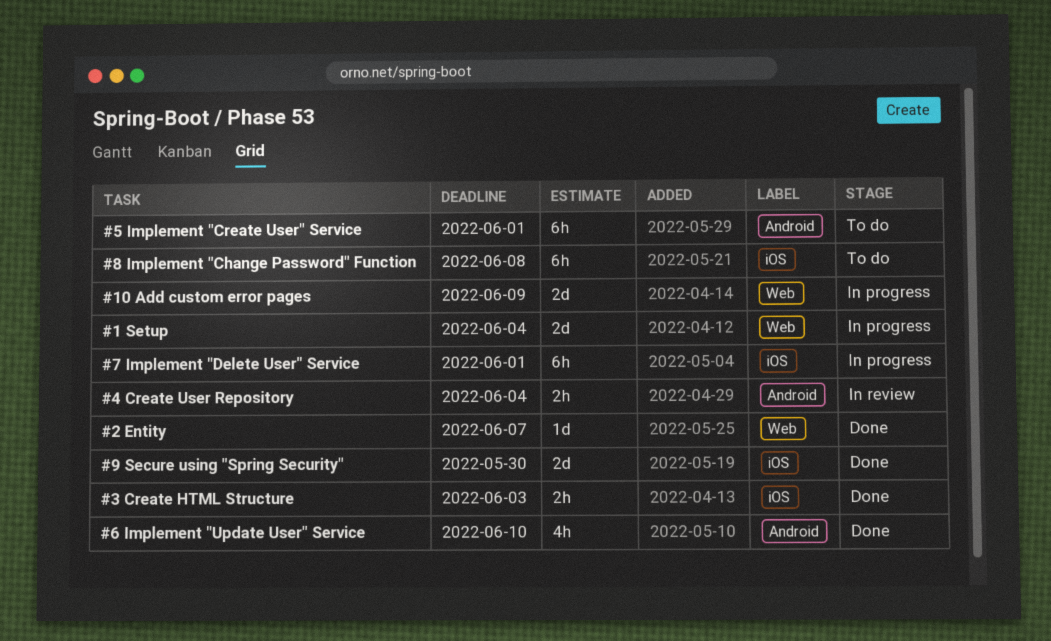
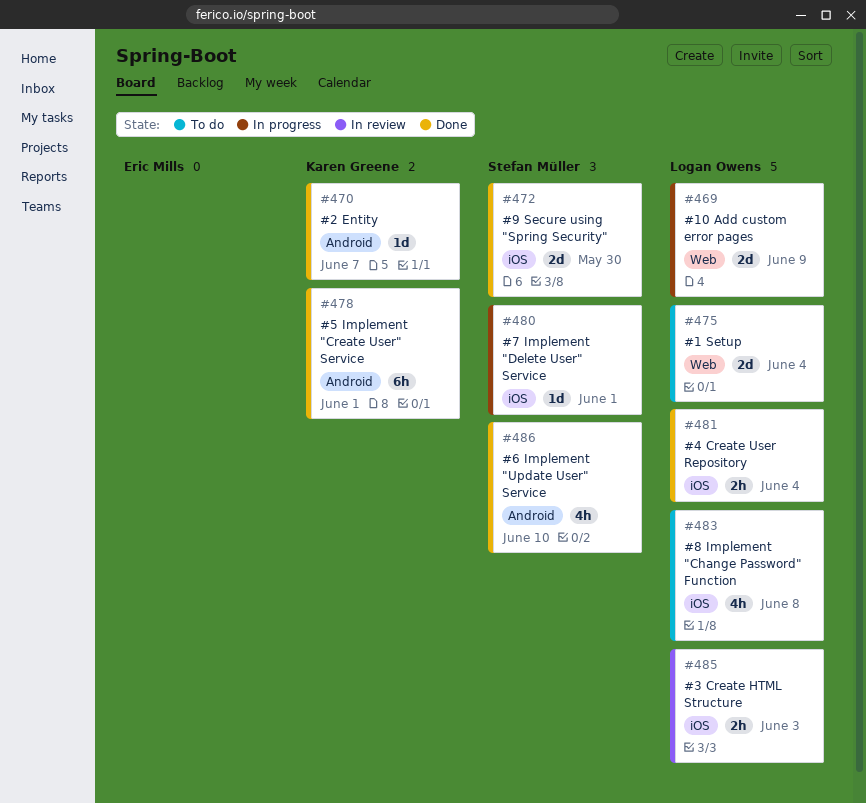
#1 Setup, status: In progress -> To do
#2 Entity, label: Web -> Android
#3 Create HTML Structure, status: Done -> In review
#4 Create User Repository, status: In review -> Done
#4 Create User Repository, label: Android -> iOS
#5 Implement "Create User" Service, status: To do -> Done
#7 Implement "Delete User" Service, estimate: 6h -> 1d
#8 Implement "Change Password" Function, estimate: 6h -> 4h

